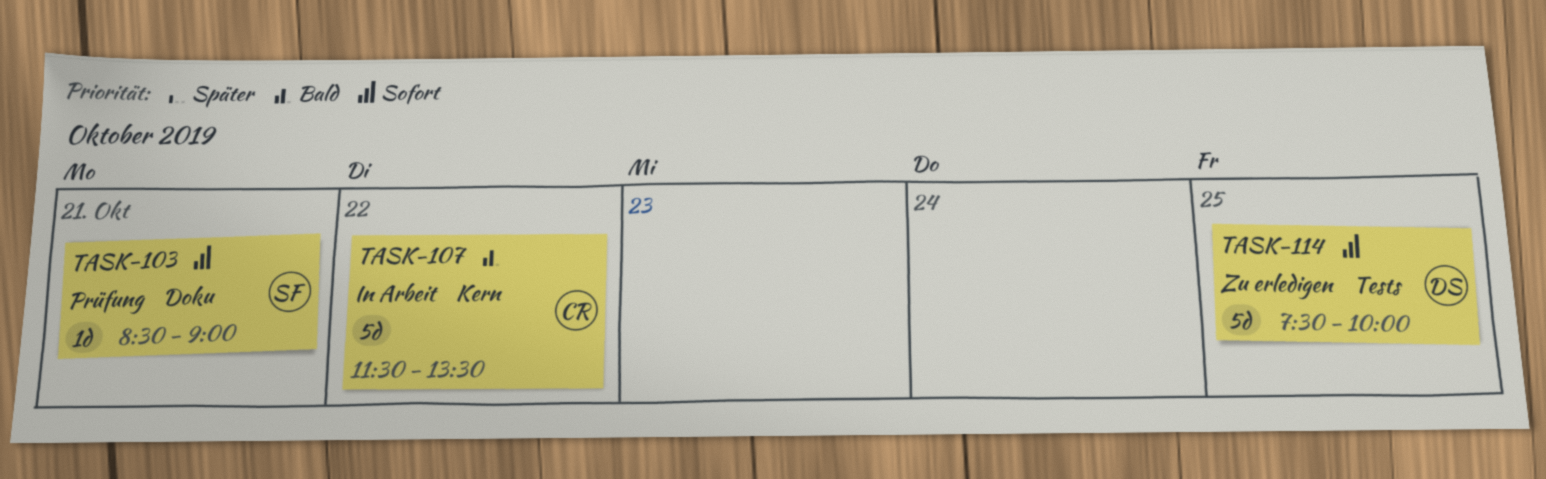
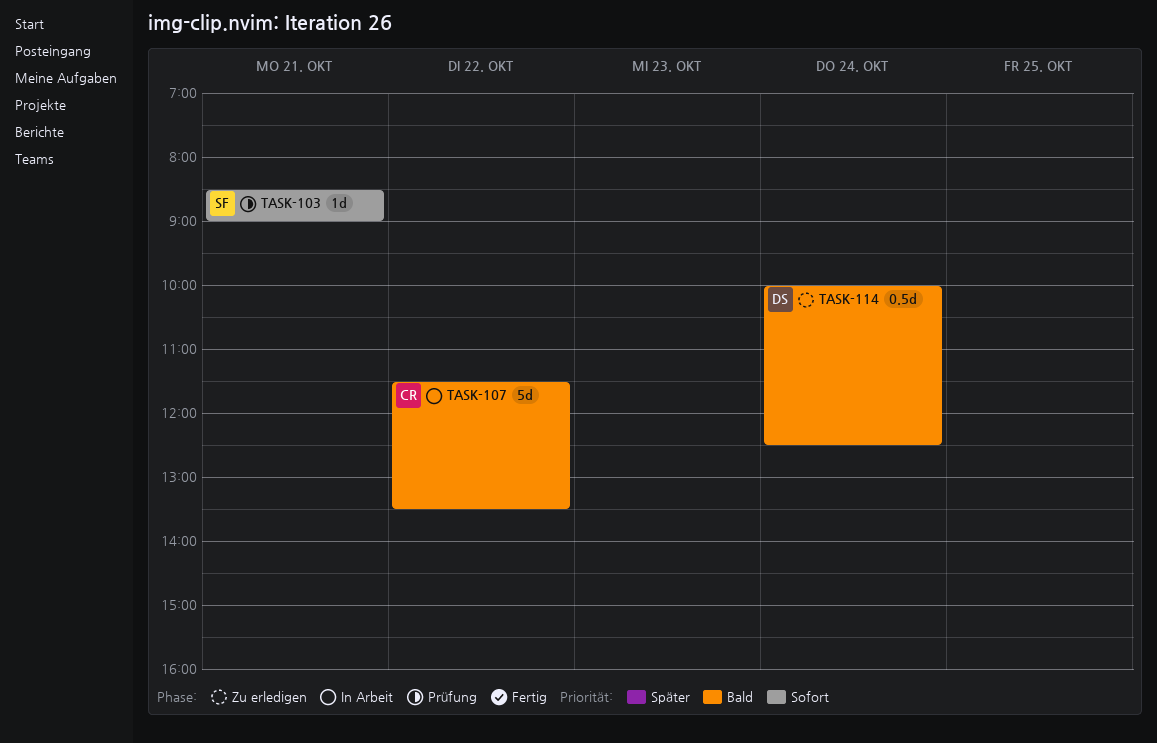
TASK-114, priority: Sofort -> Bald
TASK-114, estimate: 5d -> 0.5d
TASK-114, day: Oct 25 -> Oct 24
TASK-114, begins: 07:30 -> 10:00
TASK-114, ends: 10:00 -> 12:30

